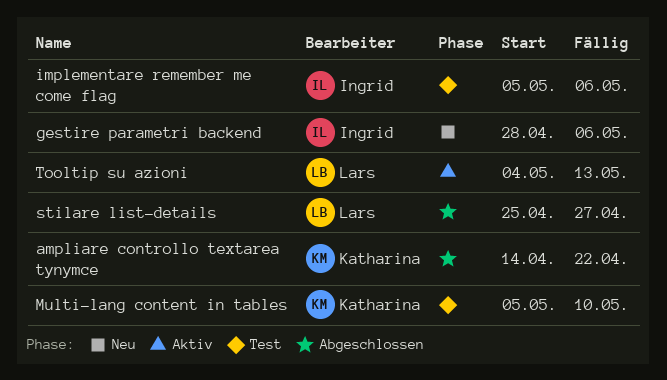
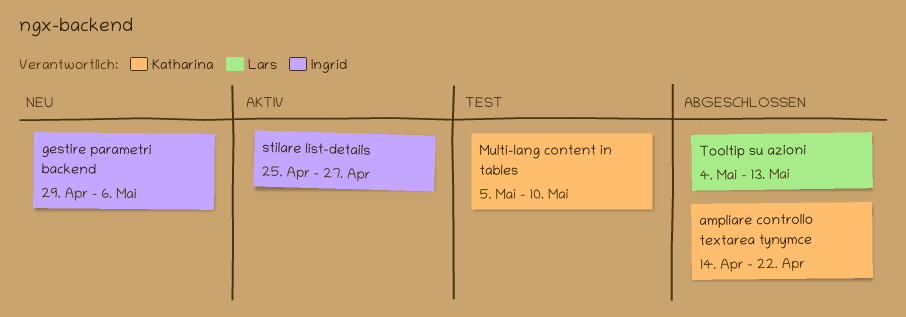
gestire parametri backend, start: Apr 28 -> Apr 29
implementare remember me come flag: present -> none
stilare list-details, status: Abgeschlossen -> Aktiv
stilare list-details, owner: Lars -> Ingrid
Tooltip su azioni, status: Aktiv -> Abgeschlossen

